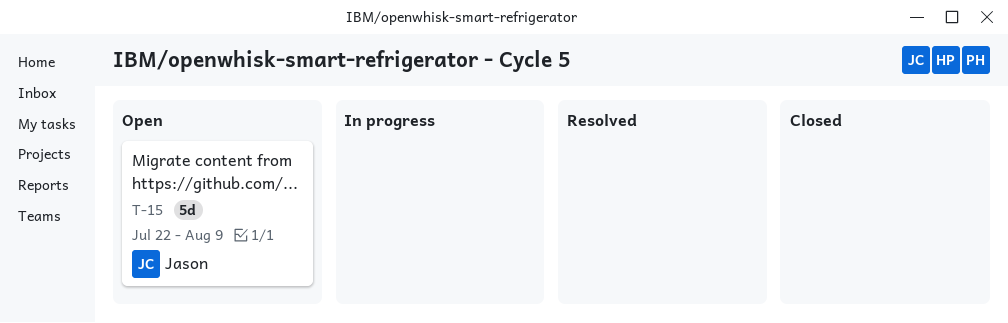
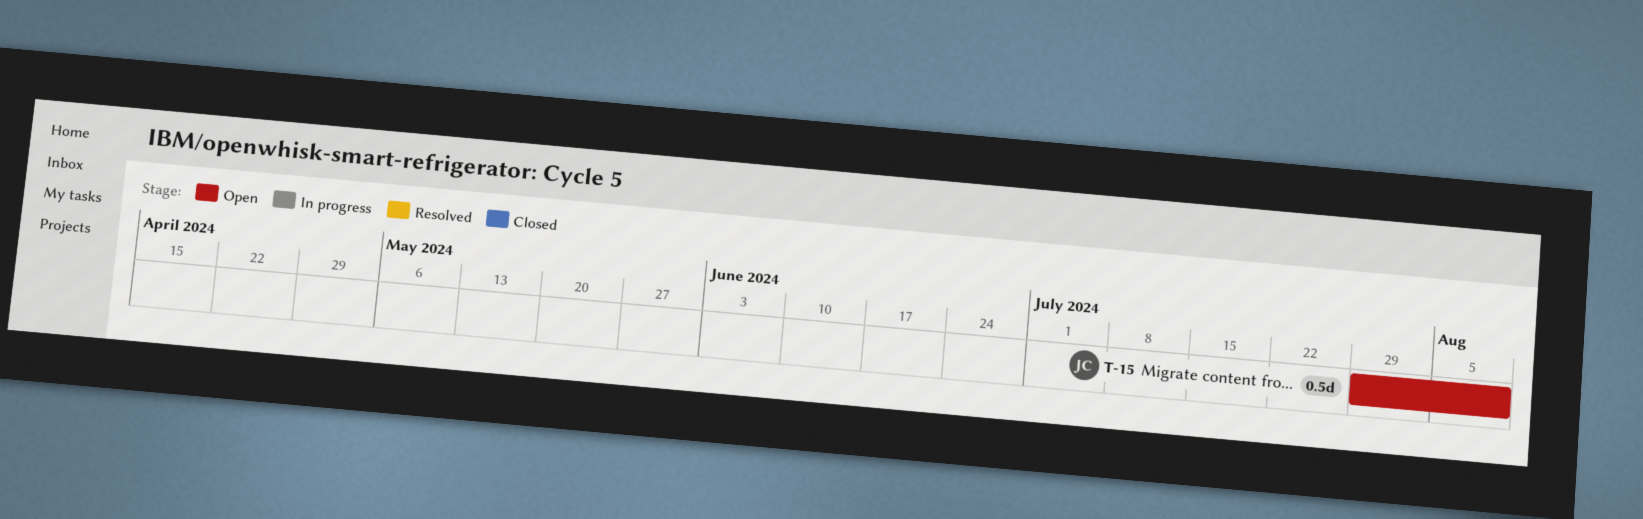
T-15, estimate: 5d -> 0.5d
T-15, start: Jul 22 -> Jul 29

